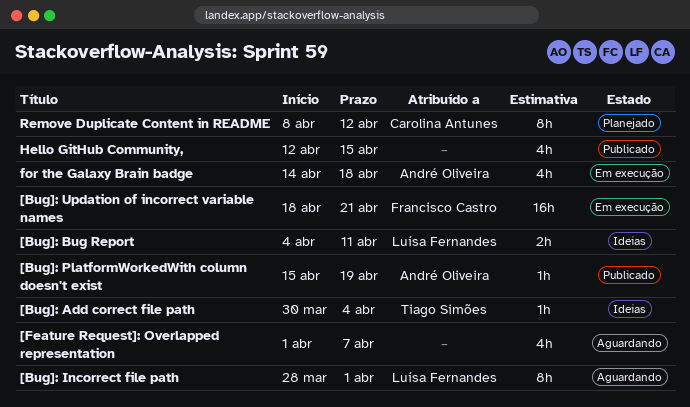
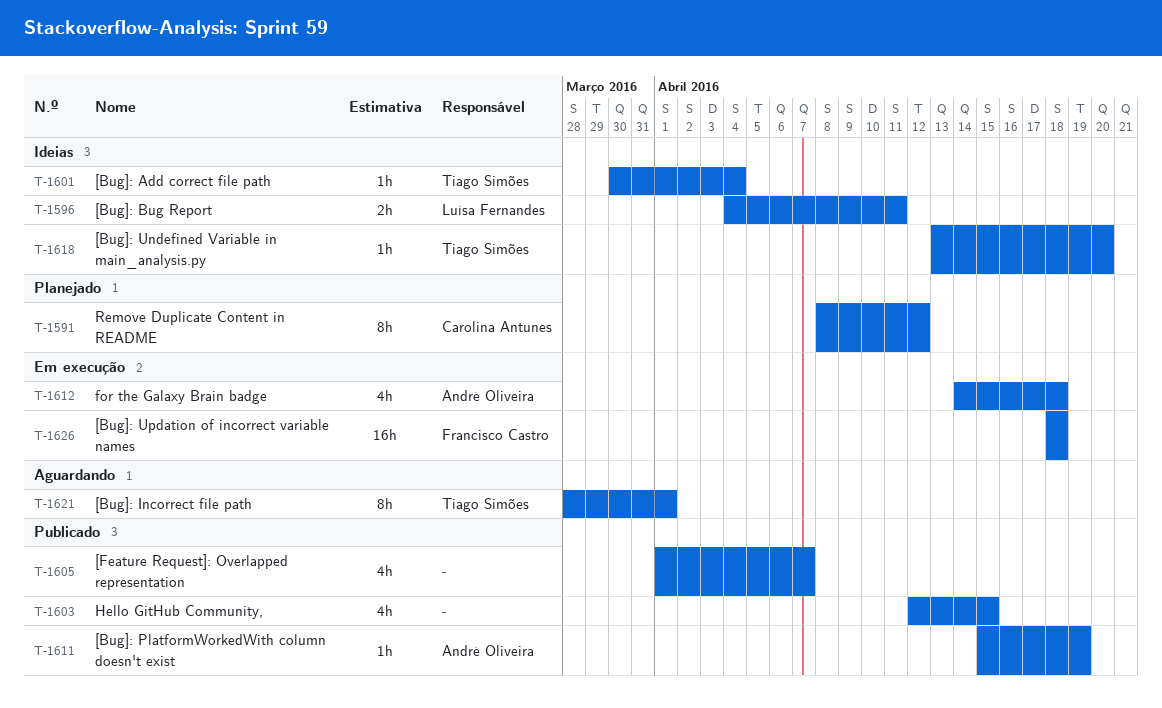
[Bug]: Incorrect file path, owner: Luísa Fernandes -> Tiago Simões
[Bug]: Undefined Variable in main_analysis.py: none -> present
[Bug]: Updation of incorrect variable names, due: Apr 21 -> Apr 18
[Feature Request]: Overlapped representation, status: Aguardando -> Publicado

